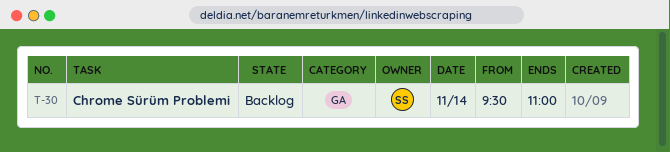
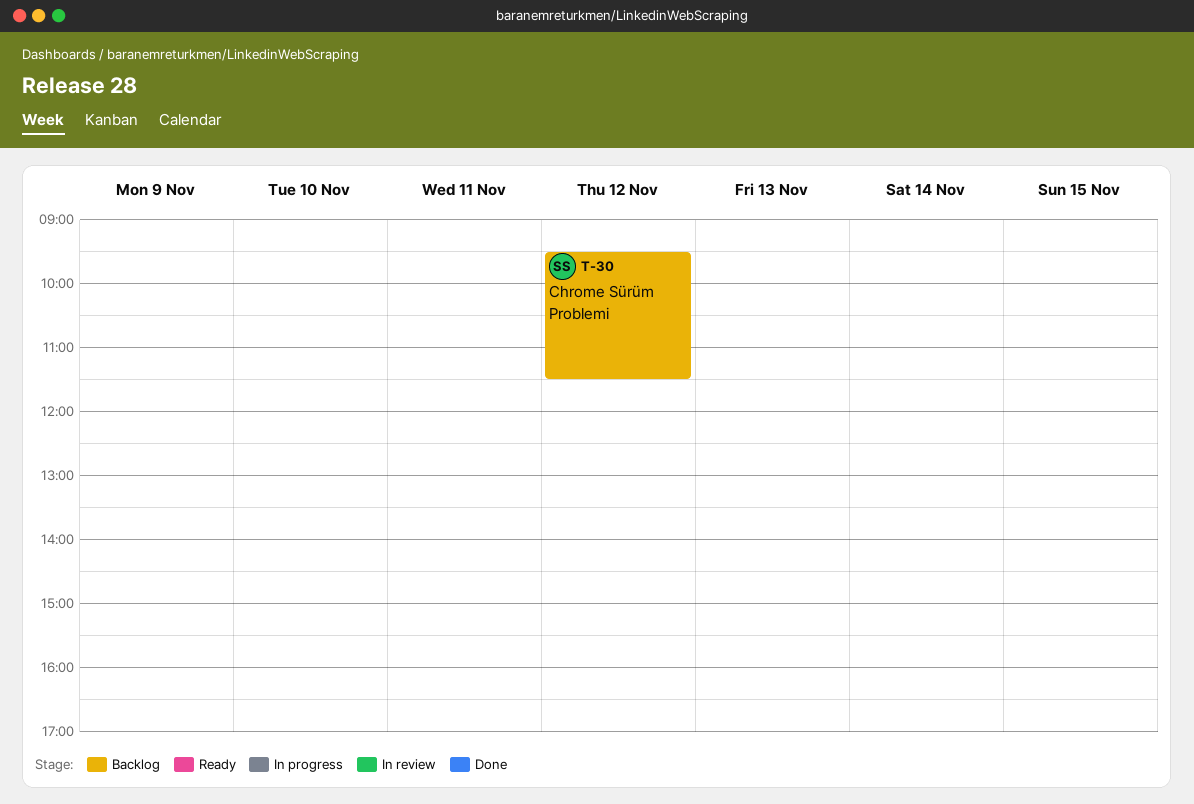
T-30, day: Nov 14 -> Nov 12
T-30, ends: 11:00 -> 11:30

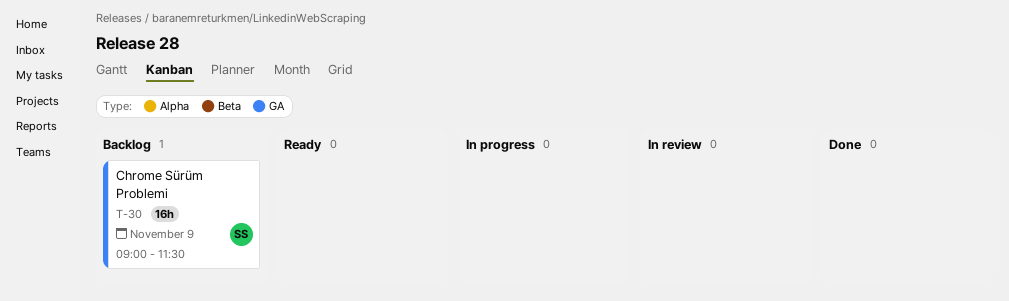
T-30, day: Nov 12 -> Nov 9
T-30, begins: 09:30 -> 09:00

